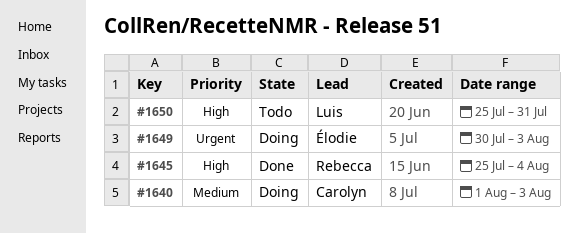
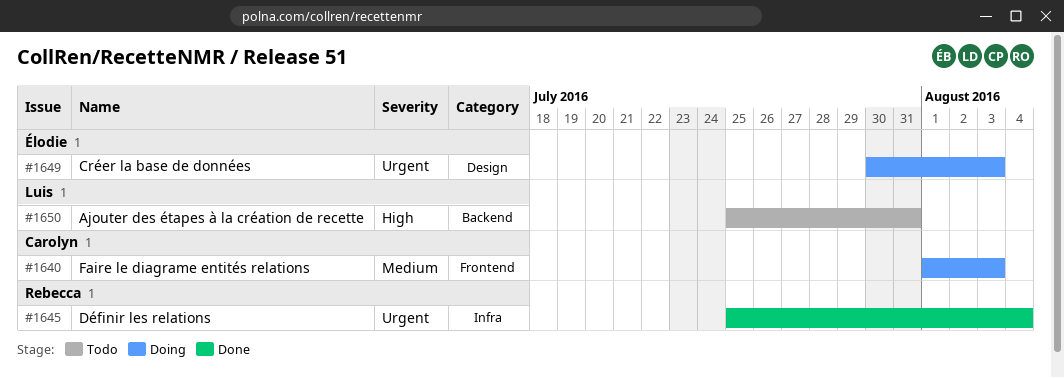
#1645, priority: High -> Urgent

